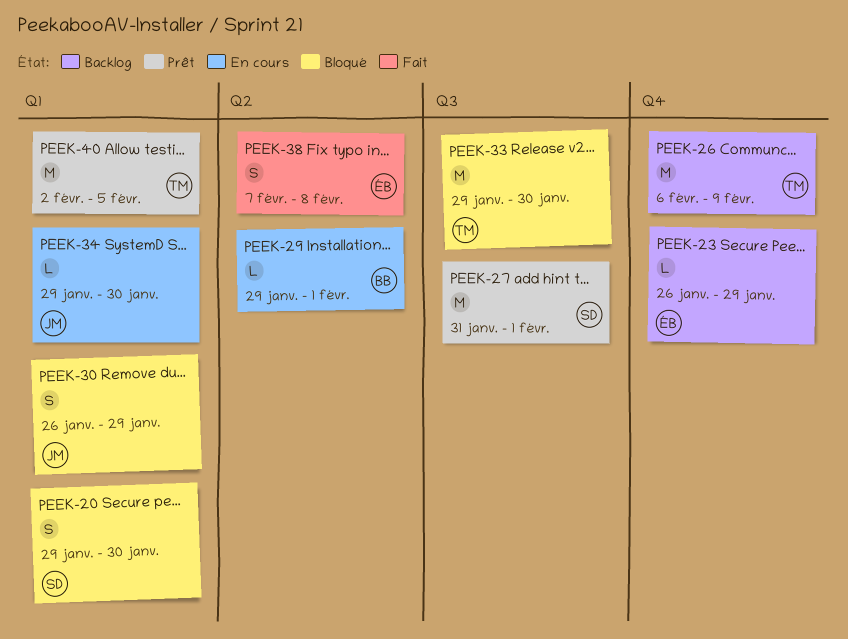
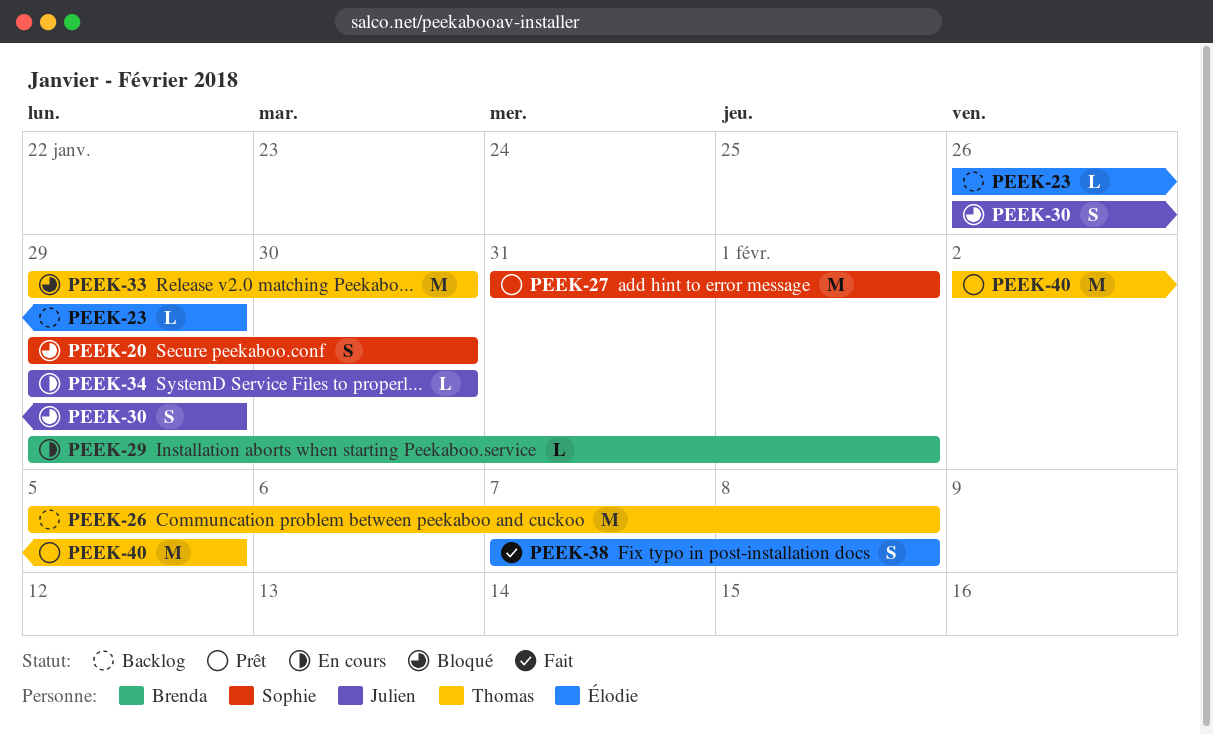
PEEK-26, start: Feb 6 -> Feb 5
PEEK-26, due: Feb 9 -> Feb 8

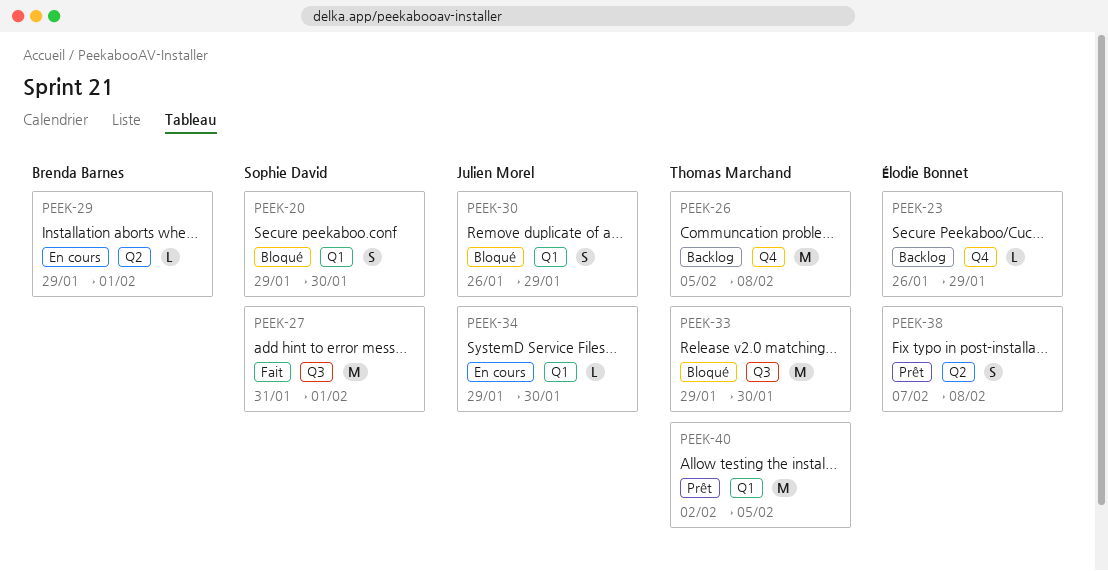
PEEK-27, status: Prêt -> Fait
PEEK-38, status: Fait -> Prêt

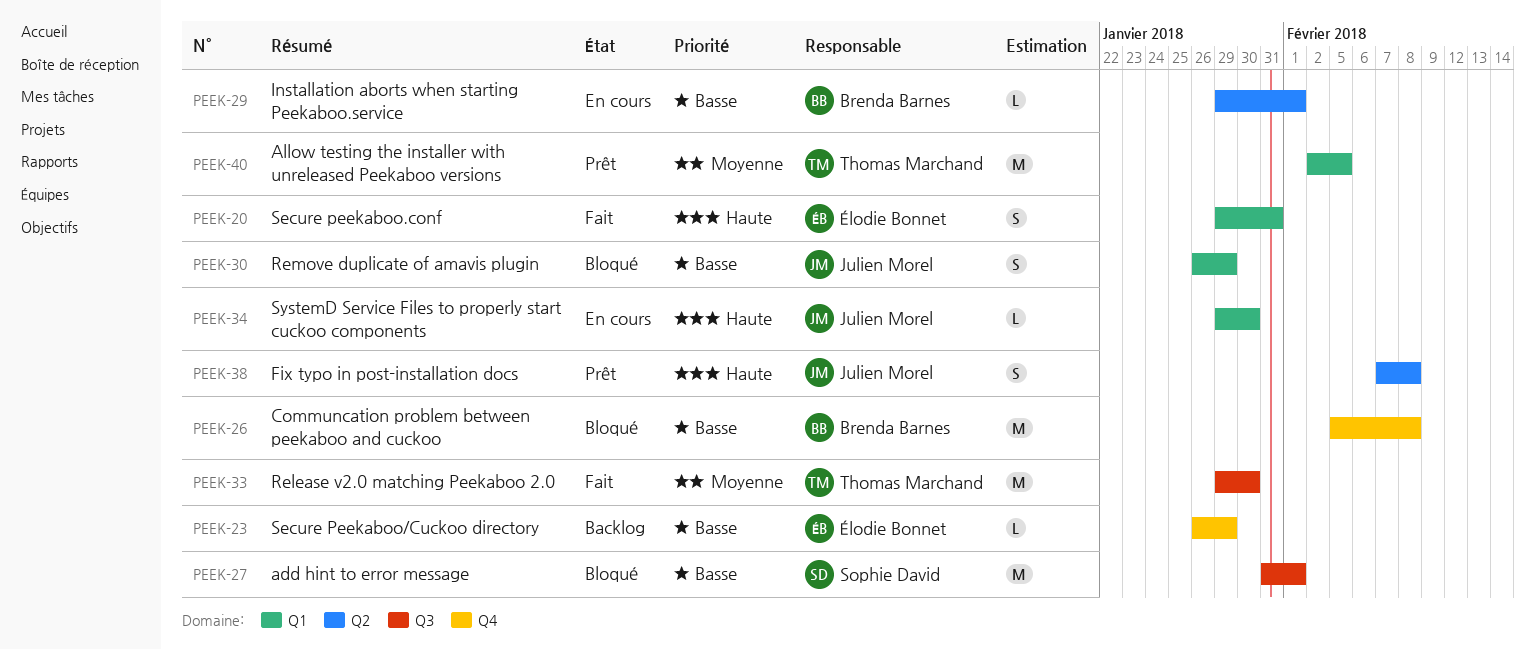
PEEK-20, status: Bloqué -> Fait
PEEK-20, owner: Sophie David -> Élodie Bonnet
PEEK-20, due: Jan 30 -> Jan 31
PEEK-26, status: Backlog -> Bloqué
PEEK-26, owner: Thomas Marchand -> Brenda Barnes
PEEK-27, status: Fait -> Bloqué
PEEK-33, status: Bloqué -> Fait
PEEK-38, owner: Élodie Bonnet -> Julien Morel

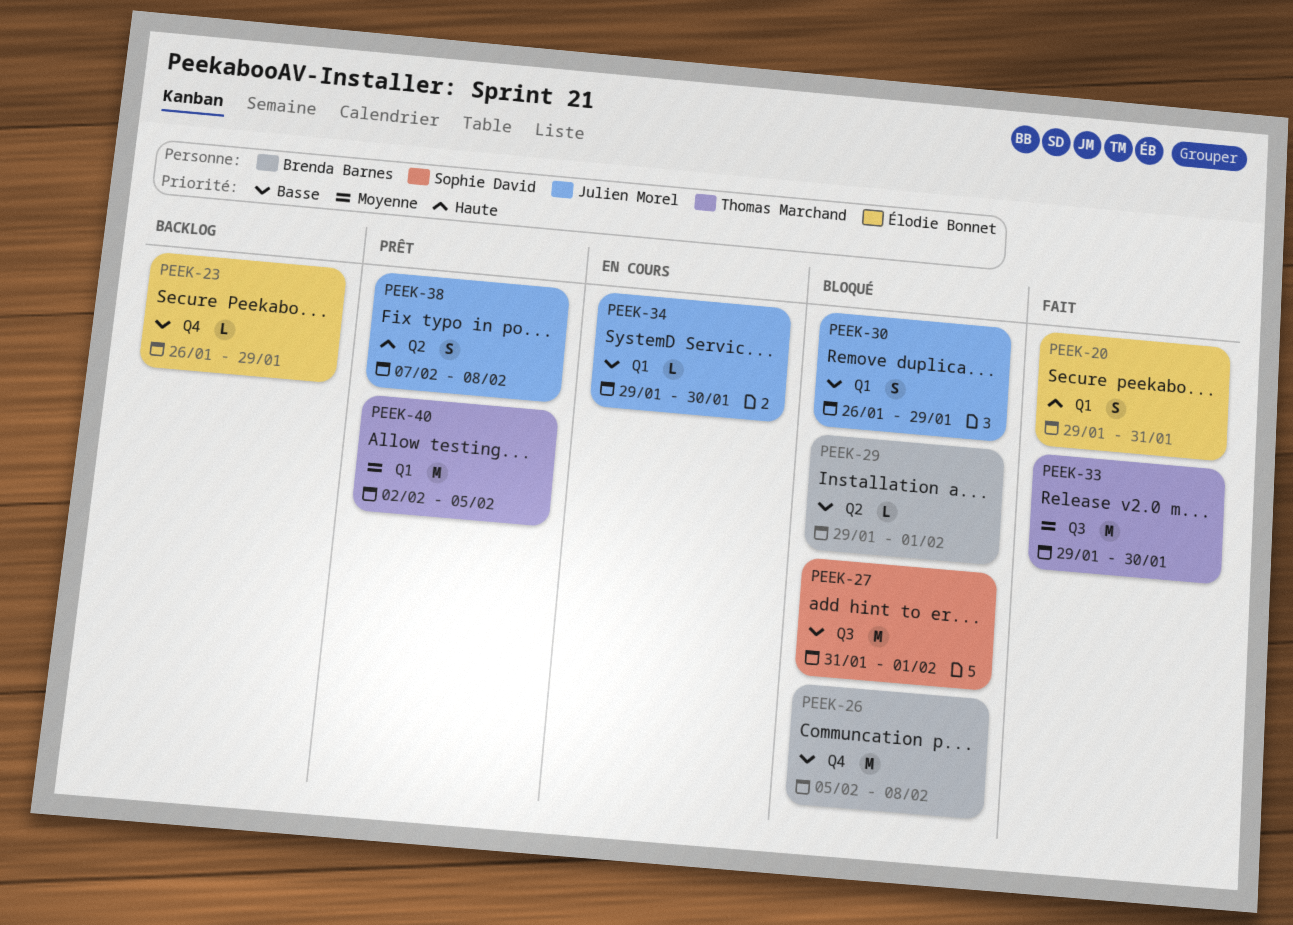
PEEK-29, status: En cours -> Bloqué
PEEK-34, priority: Haute -> Basse

